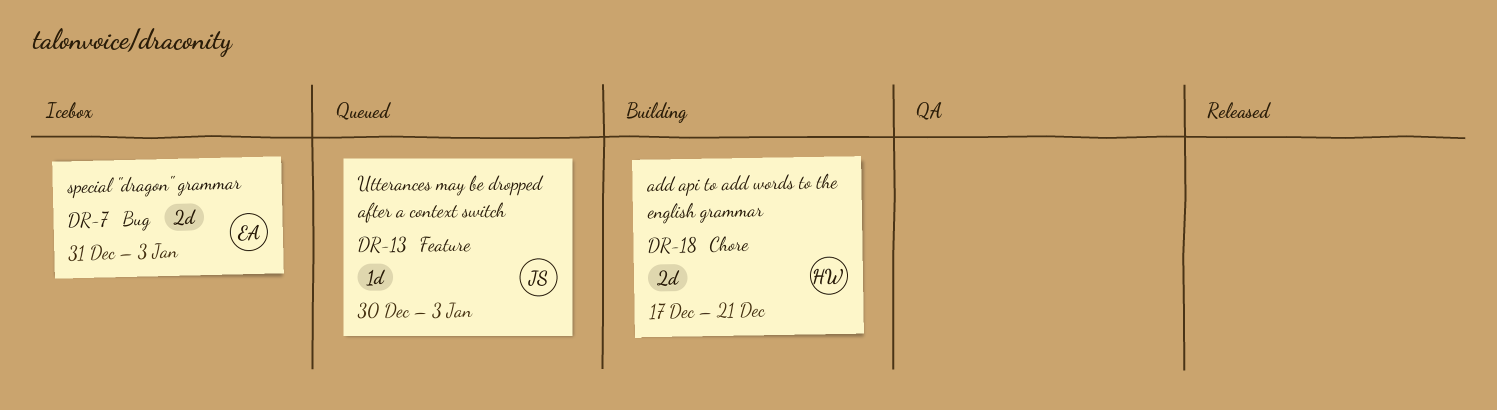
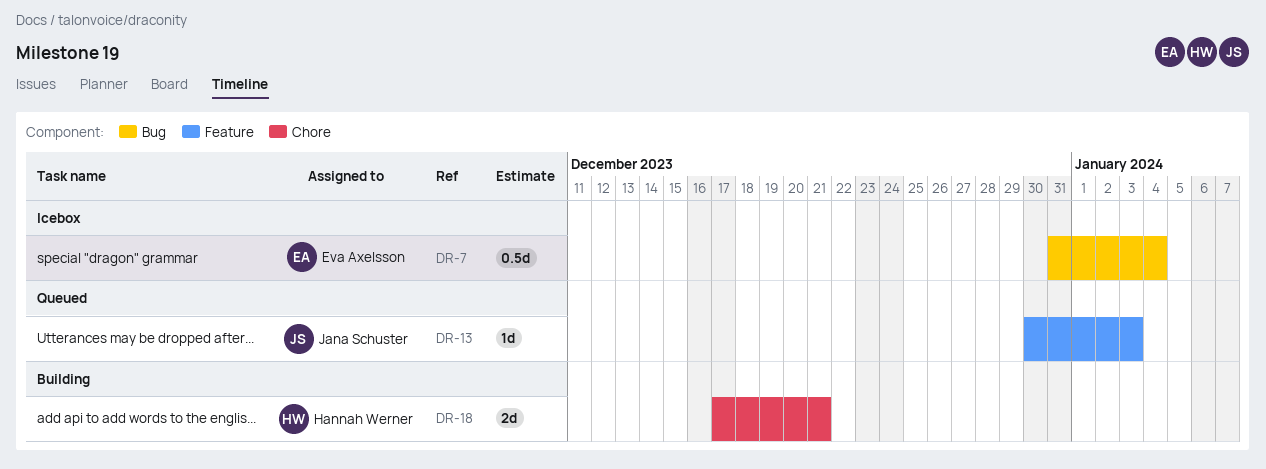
DR-7, estimate: 2d -> 0.5d
DR-7, due: Jan 3 -> Jan 4

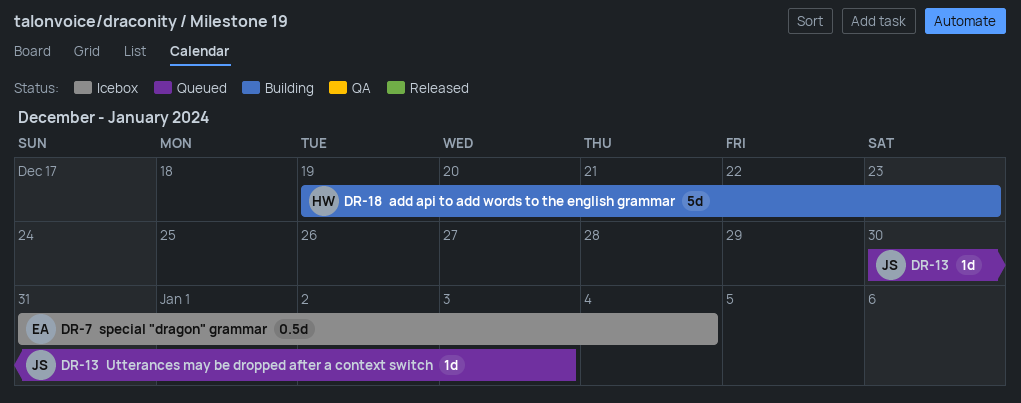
DR-18, estimate: 2d -> 5d
DR-18, start: Dec 17 -> Dec 19
DR-18, due: Dec 21 -> Dec 23

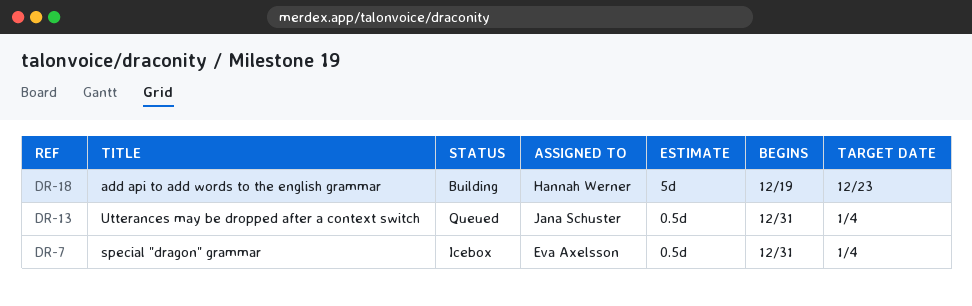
DR-13, estimate: 1d -> 0.5d
DR-13, start: Dec 30 -> Dec 31
DR-13, due: Jan 3 -> Jan 4

